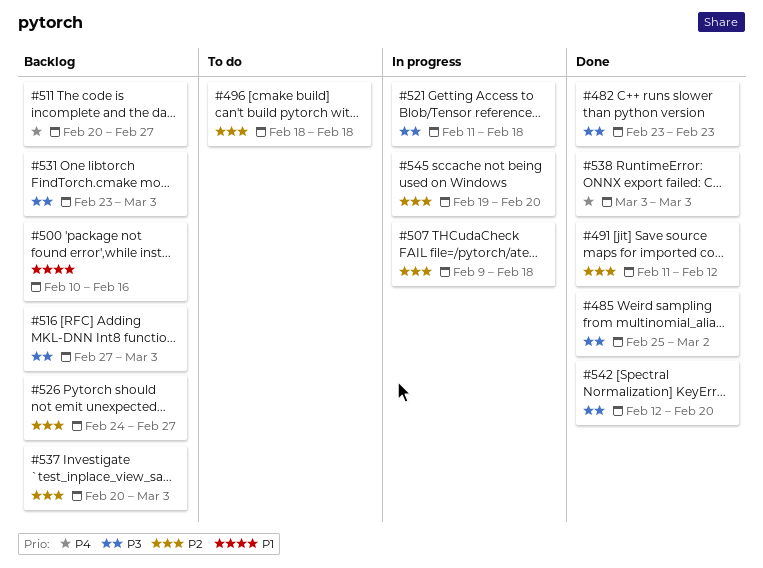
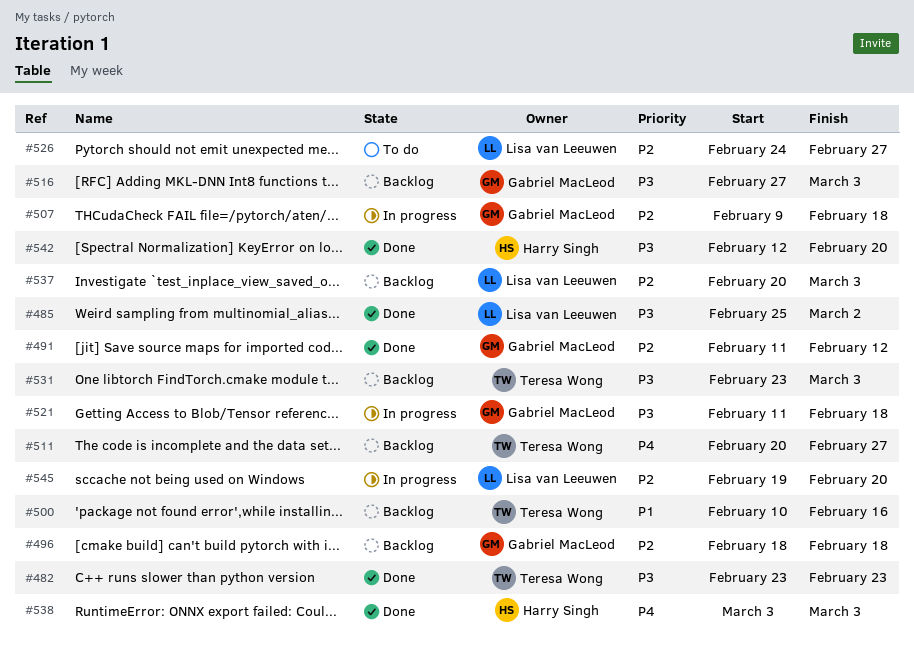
#496, status: To do -> Backlog
#526, status: Backlog -> To do

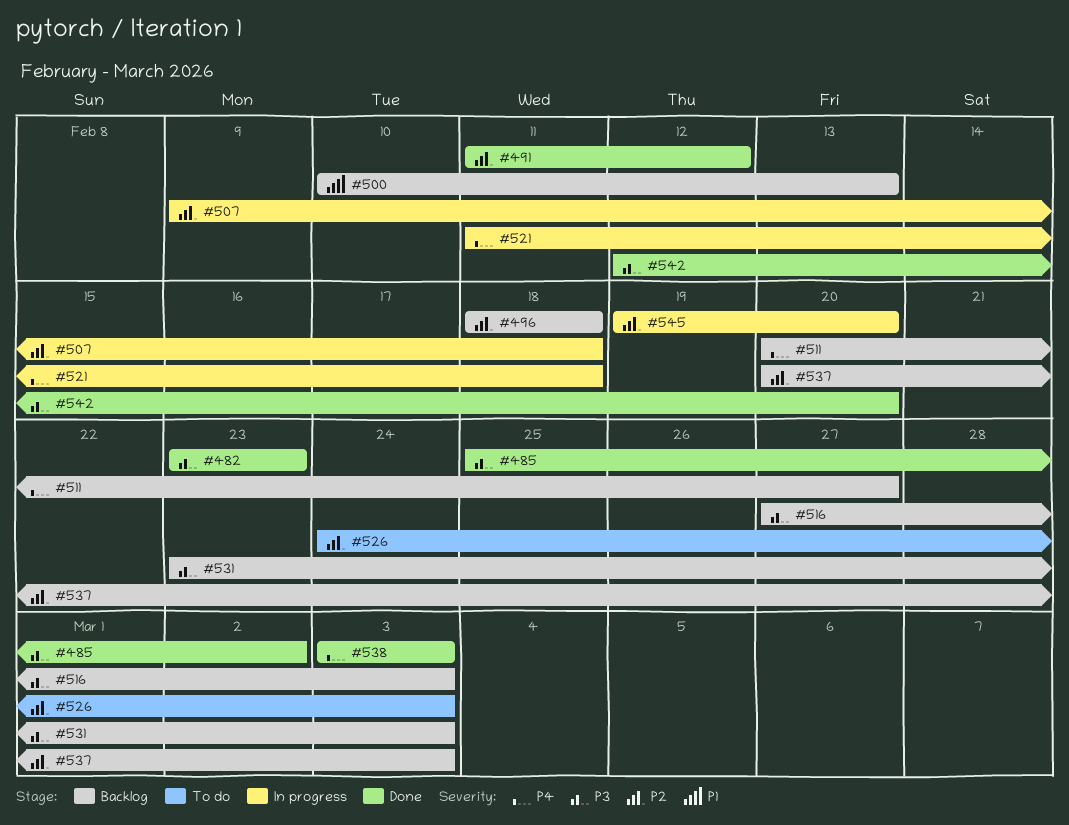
#500, due: Feb 16 -> Feb 13
#521, priority: P3 -> P4
#526, due: Feb 27 -> Mar 3

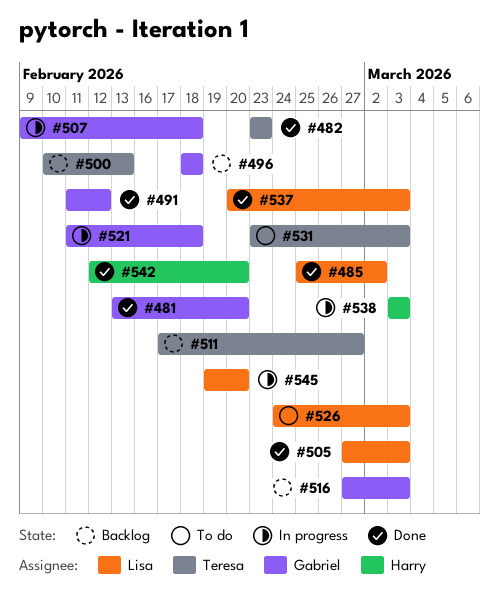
#481: none -> present
#505: none -> present
#511, start: Feb 20 -> Feb 17
#531, status: Backlog -> To do
#537, status: Backlog -> Done
#538, status: Done -> In progress

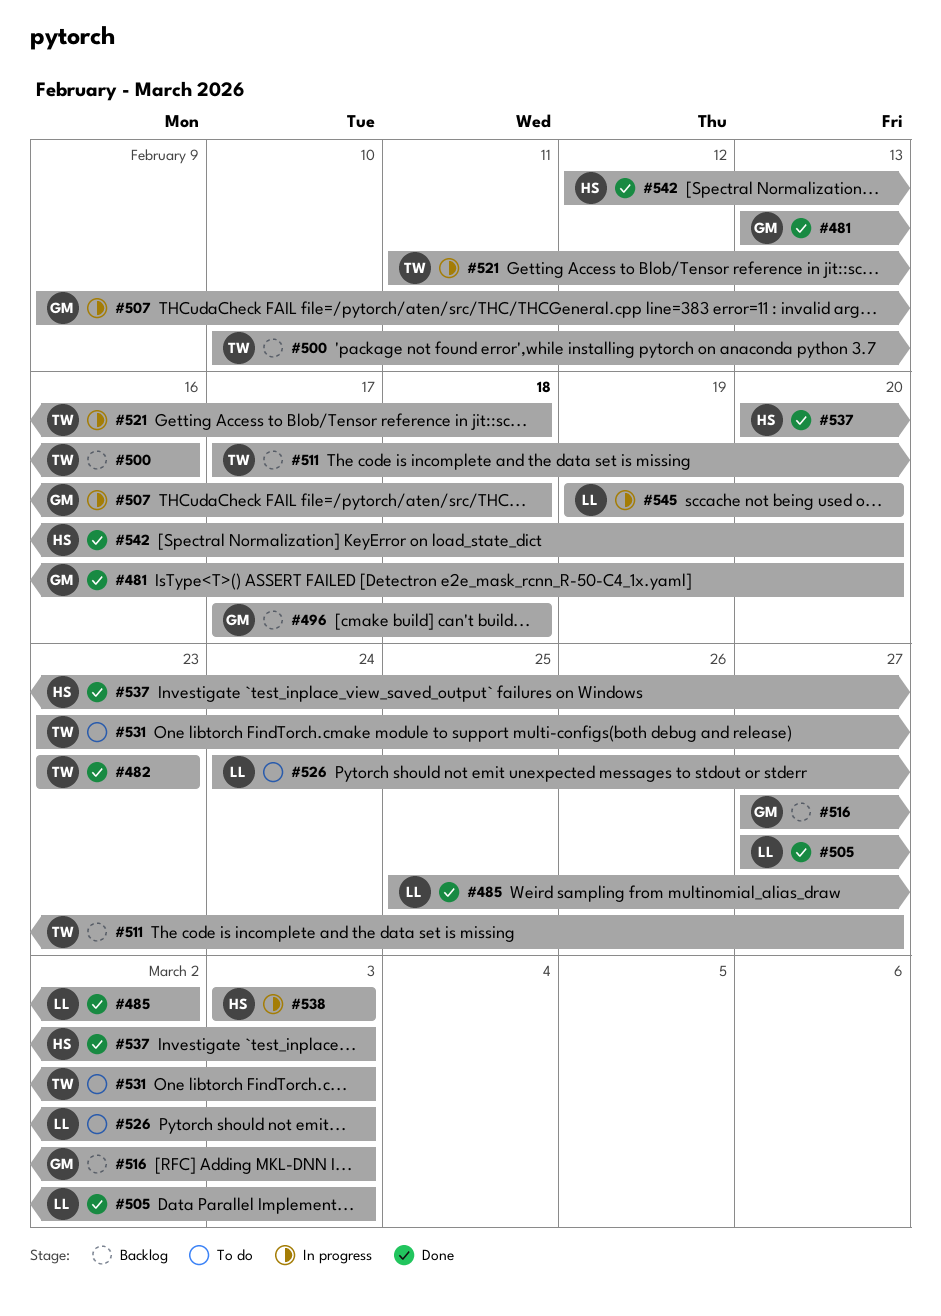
#491: present -> none
#496, start: Feb 18 -> Feb 17
#500, due: Feb 13 -> Feb 16
#521, owner: Gabriel -> Teresa
#537, owner: Lisa -> Harry

